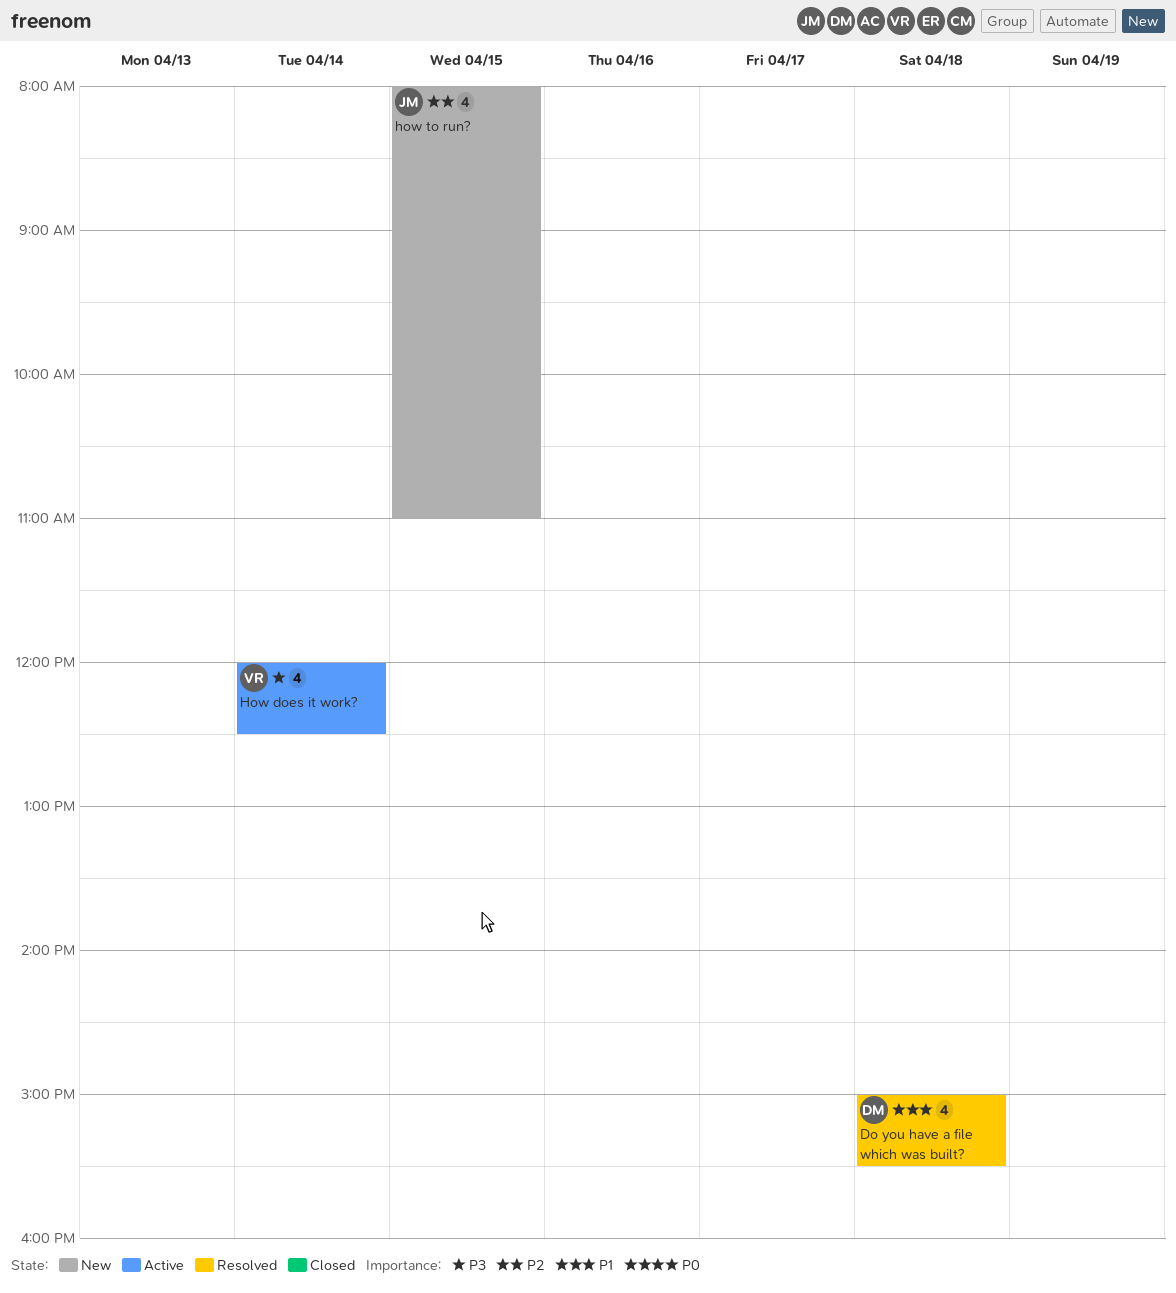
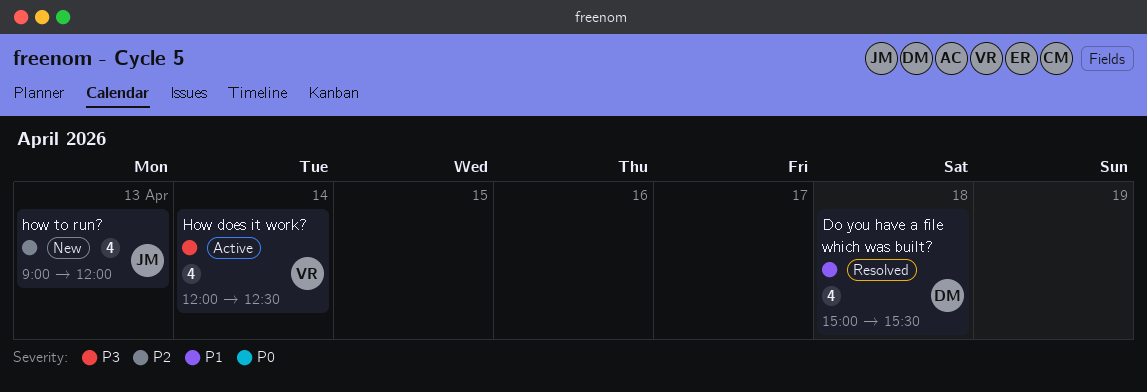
how to run?, day: Apr 15 -> Apr 13
how to run?, begins: 08:00 -> 09:00
how to run?, ends: 11:00 -> 12:00

